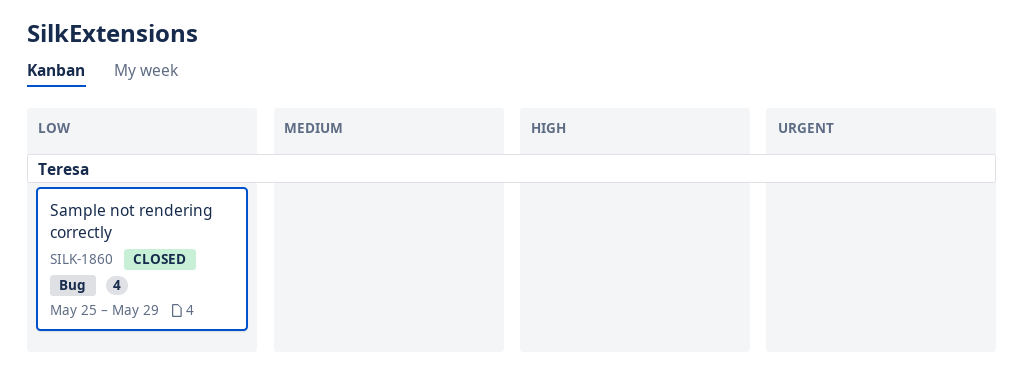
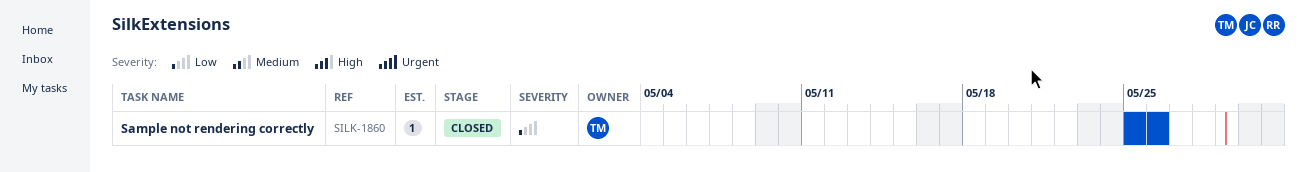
SILK-1860, estimate: 4 -> 1
SILK-1860, due: May 29 -> May 26

